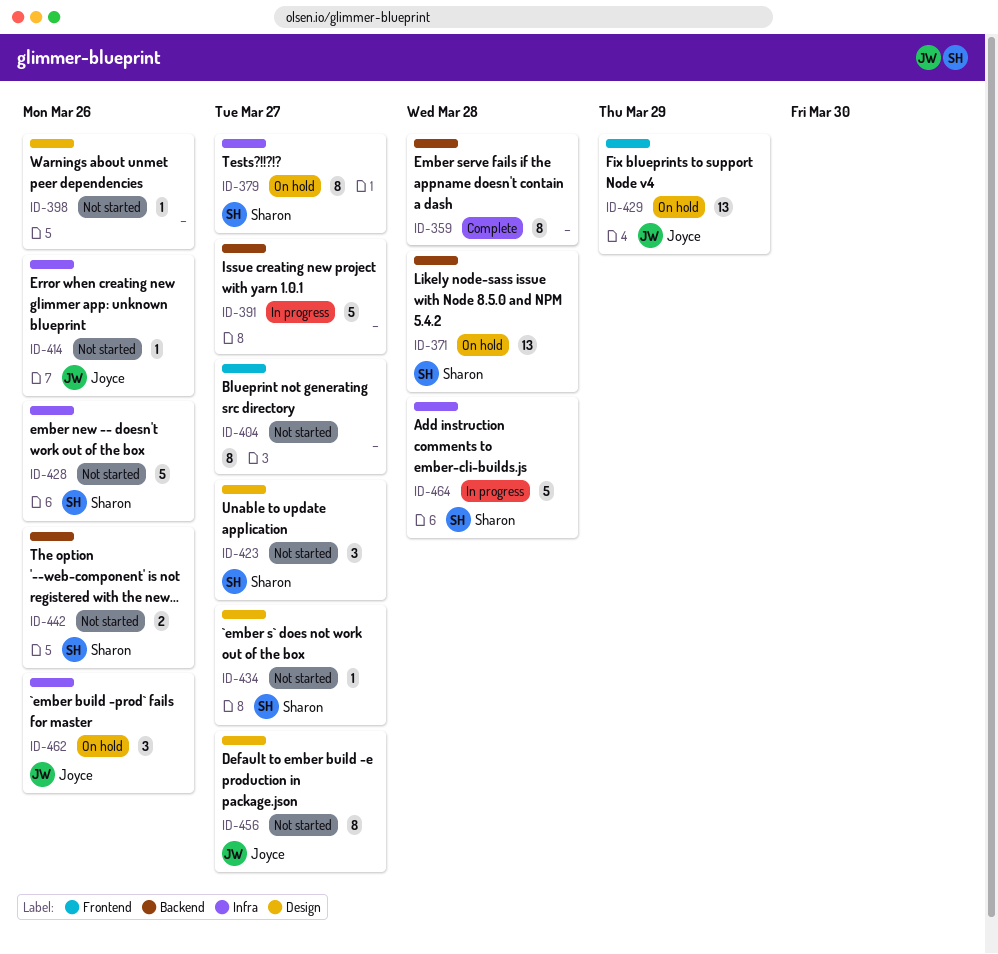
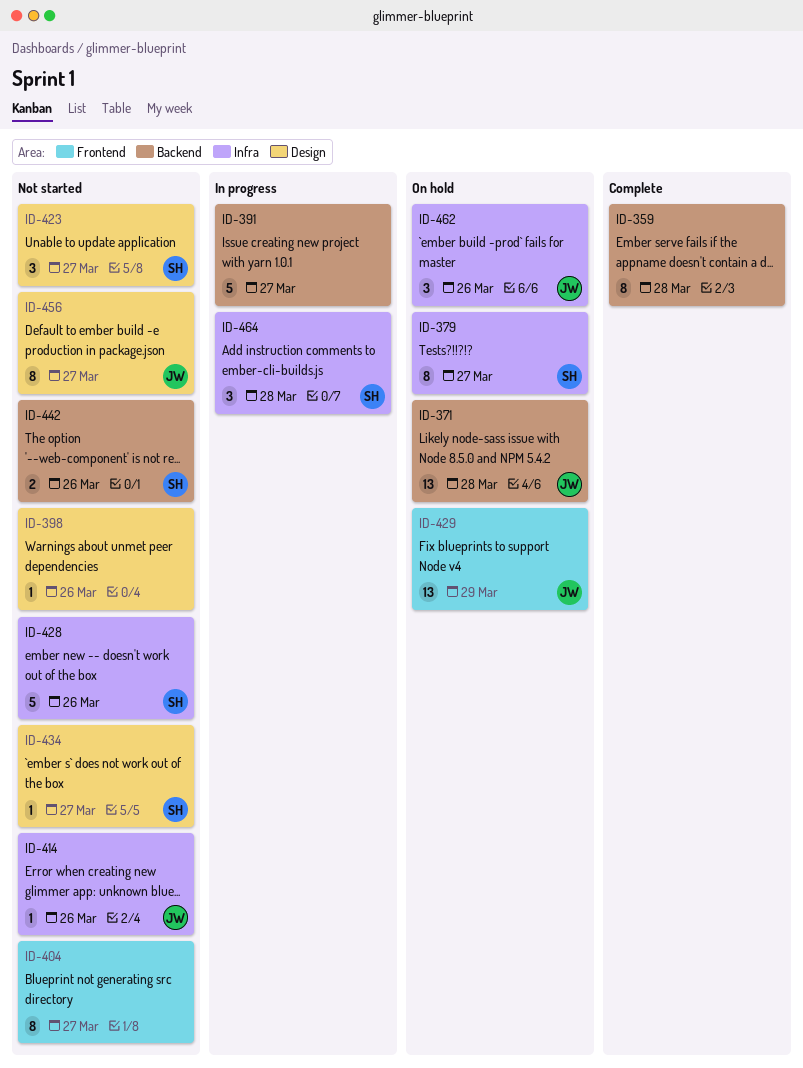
ID-371, owner: Sharon -> Joyce
ID-464, estimate: 5 -> 3

